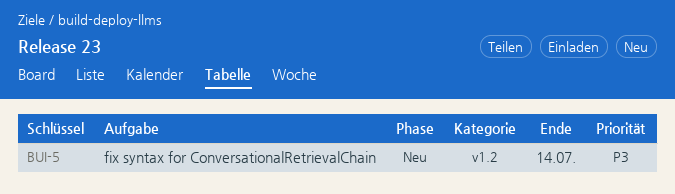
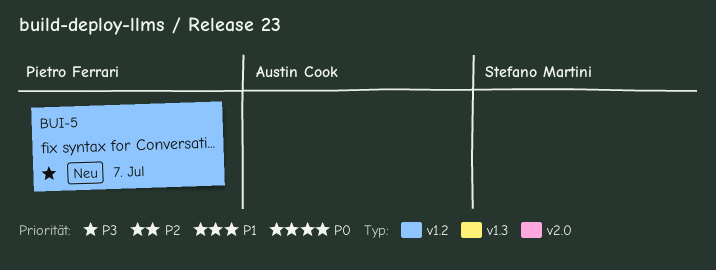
BUI-5, due: Jul 14 -> Jul 7

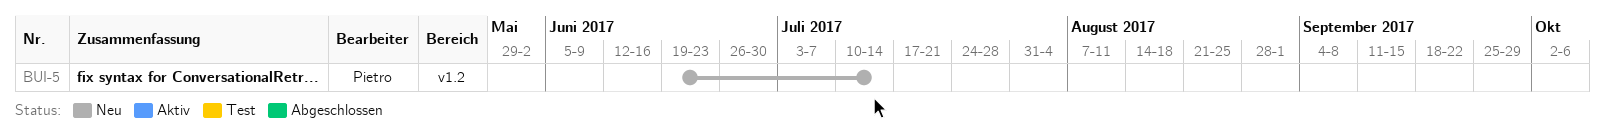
BUI-5, due: Jul 7 -> Jul 14

